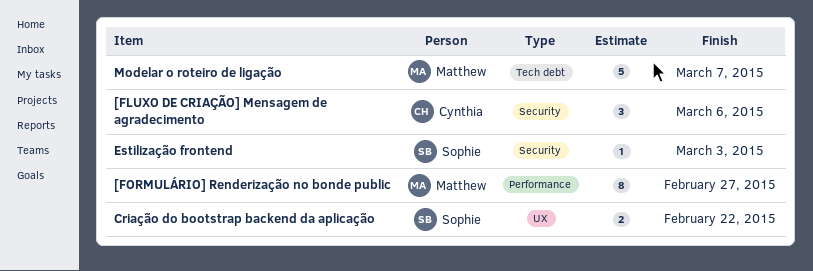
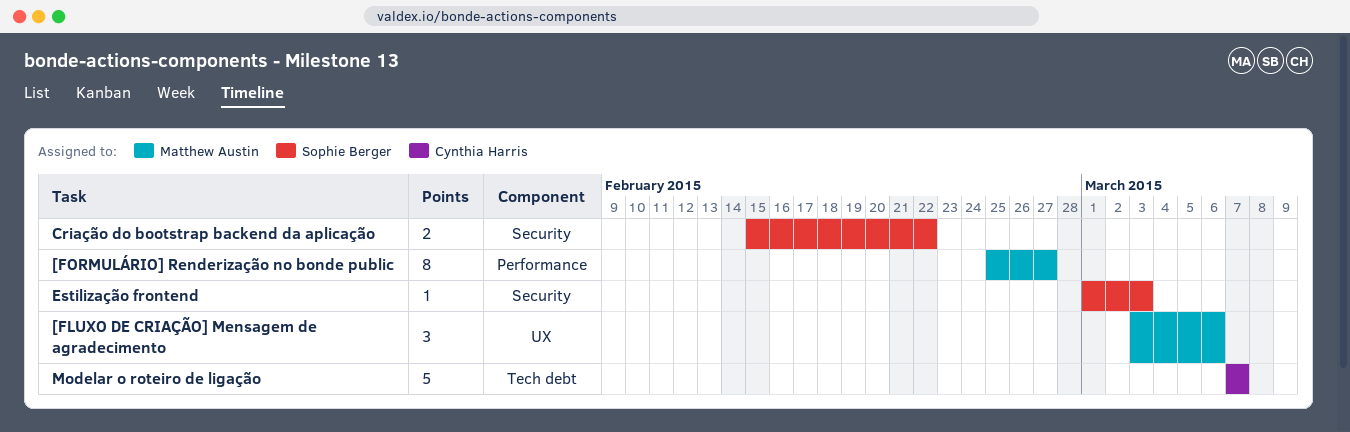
[FLUXO DE CRIAÇÃO] Mensagem de agradecimento, owner: Cynthia Harris -> Matthew Austin
[FLUXO DE CRIAÇÃO] Mensagem de agradecimento, label: Security -> UX
Criação do bootstrap backend da aplicação, label: UX -> Security
Modelar o roteiro de ligação, owner: Matthew Austin -> Cynthia Harris

